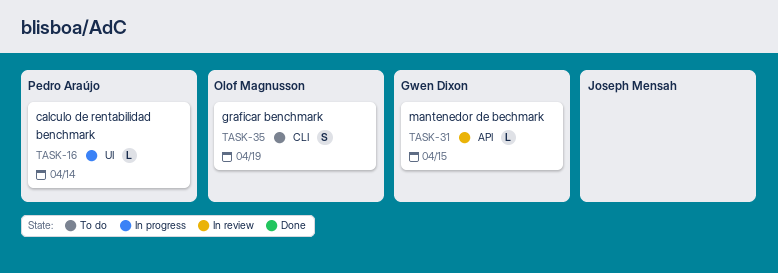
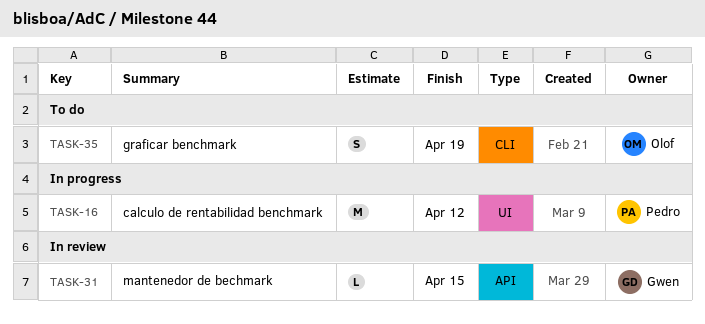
TASK-16, estimate: L -> M
TASK-16, due: Apr 14 -> Apr 12

